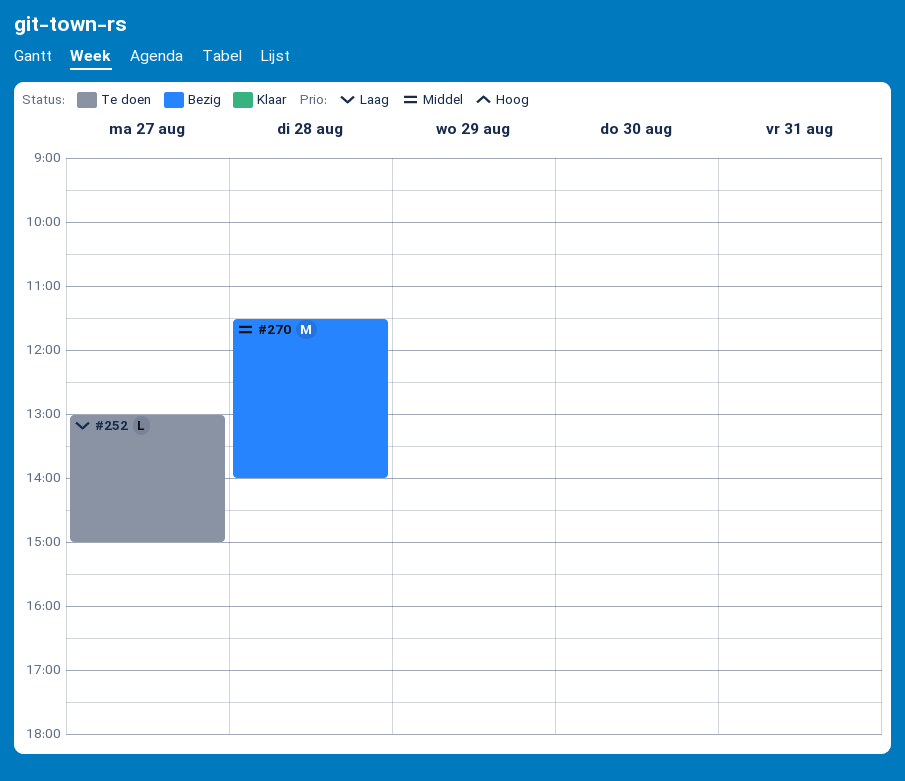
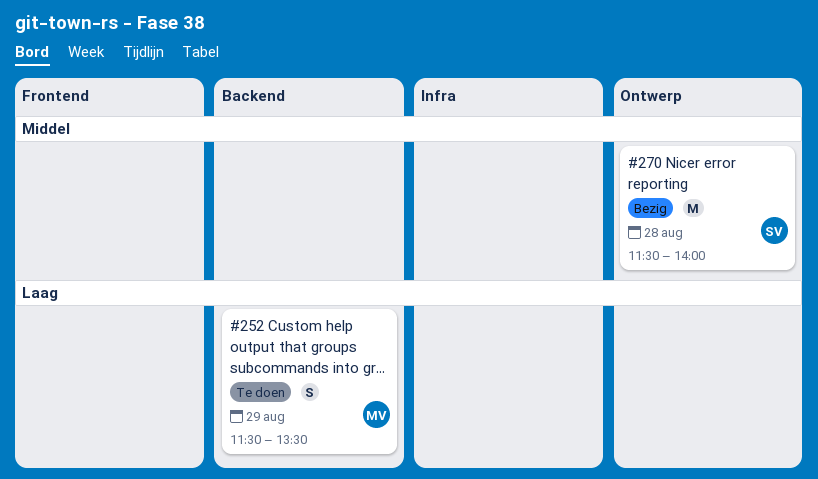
#252, estimate: L -> S
#252, day: Aug 27 -> Aug 29
#252, begins: 13:00 -> 11:30
#252, ends: 15:00 -> 13:30

